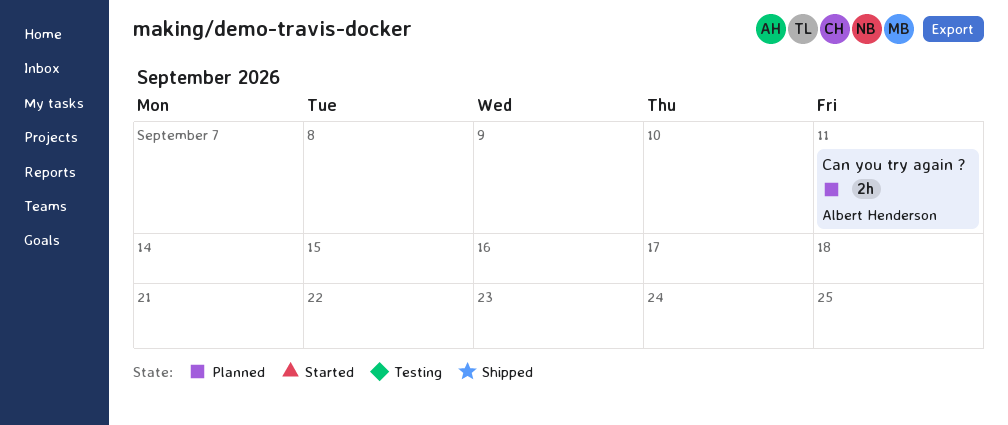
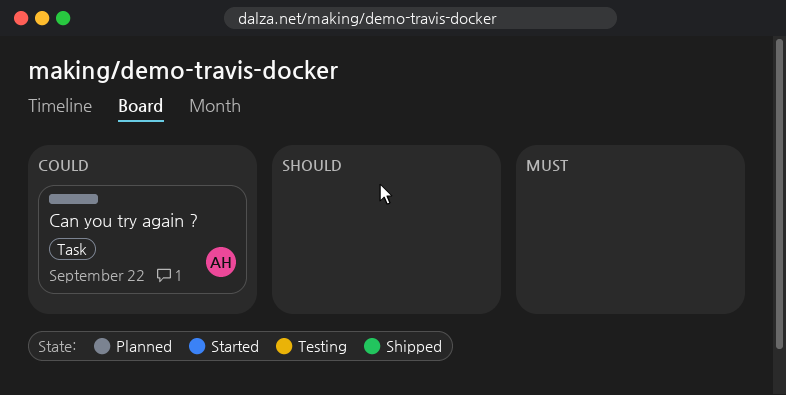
Can you try again ?, due: Sep 11 -> Sep 22

